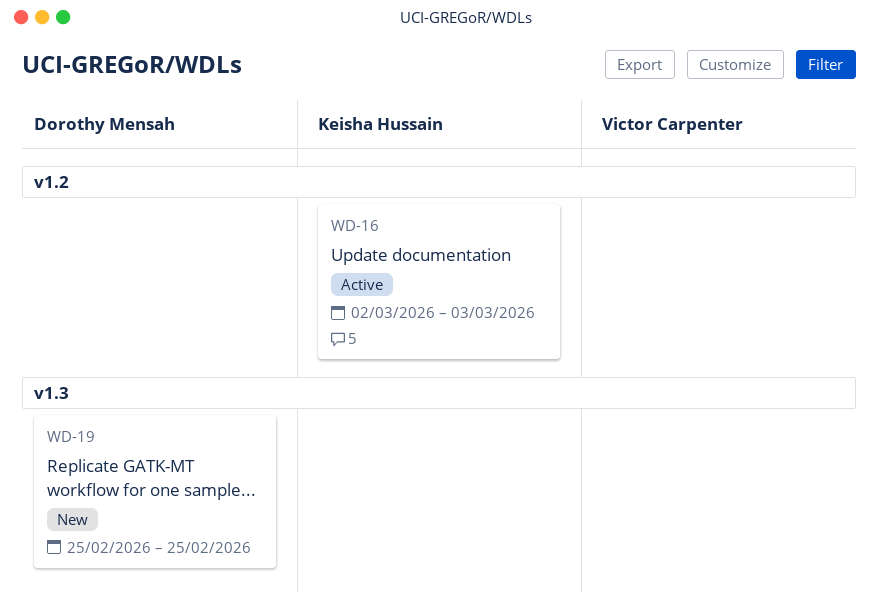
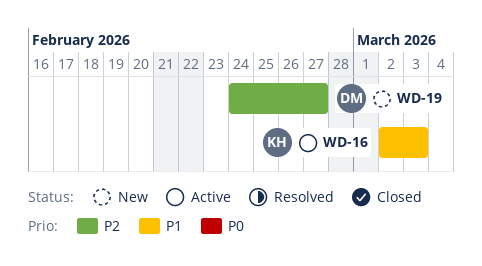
WD-19, start: Feb 25 -> Feb 24
WD-19, due: Feb 25 -> Feb 27

